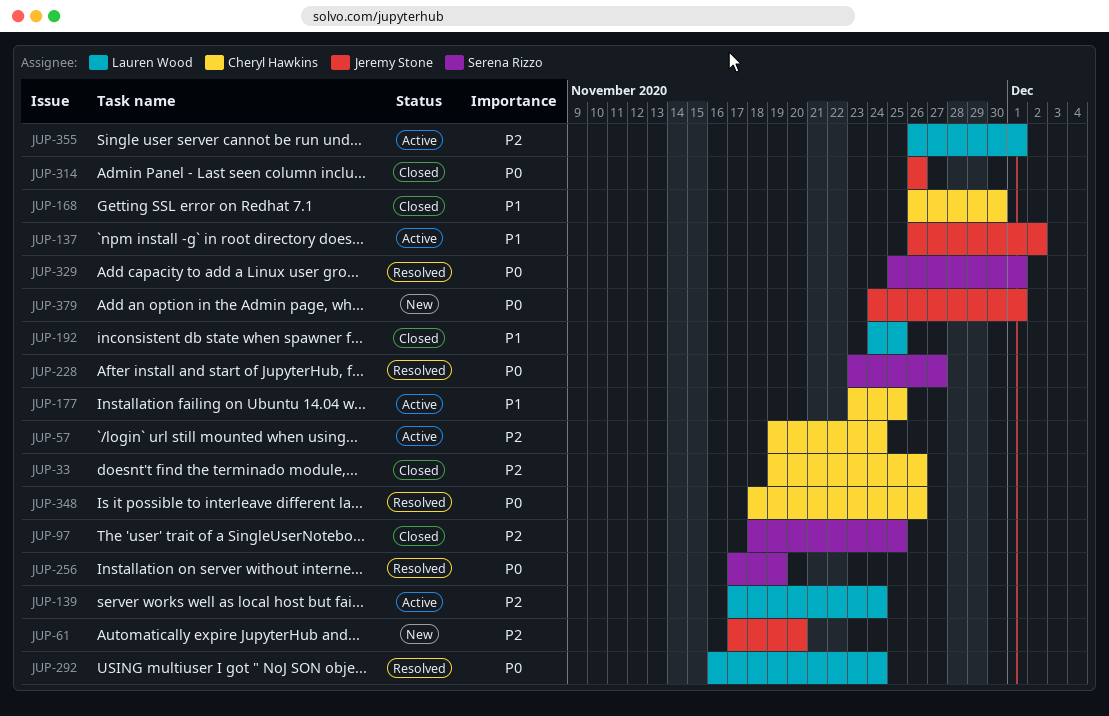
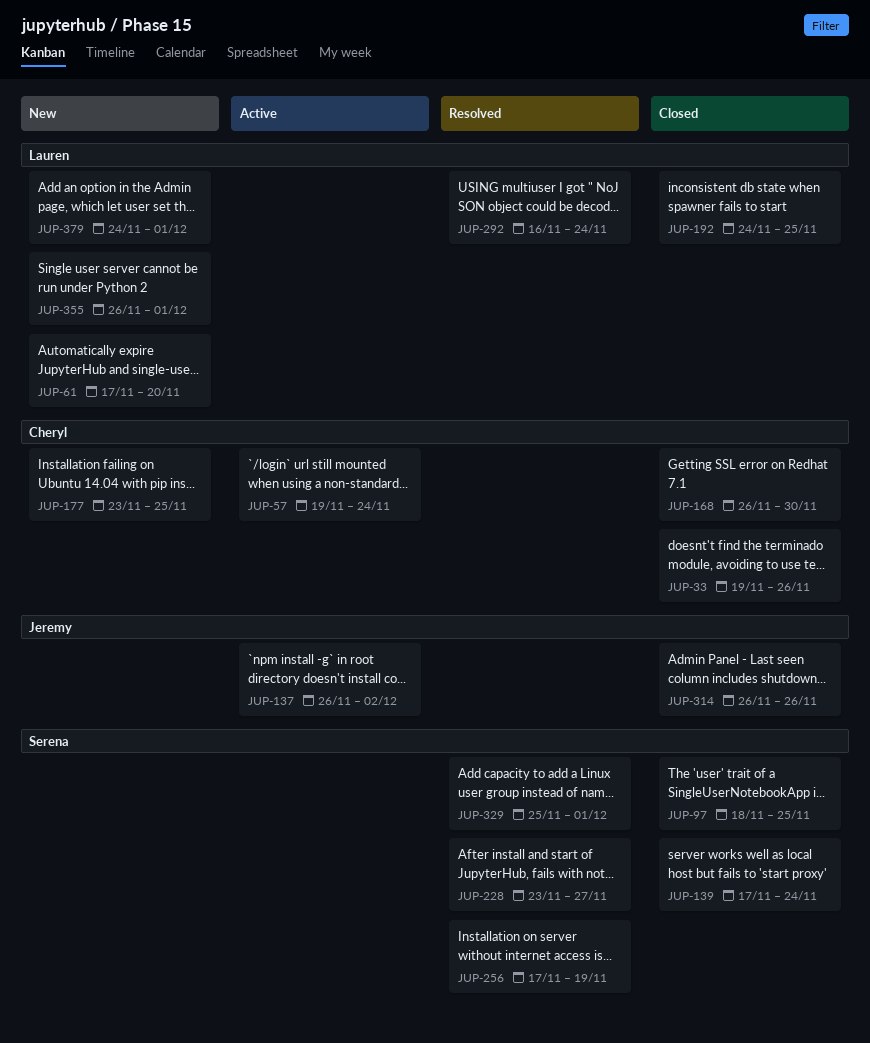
JUP-61, owner: Jeremy Stone -> Lauren Wood
JUP-139, status: Active -> Closed
JUP-139, owner: Lauren Wood -> Serena Rizzo
JUP-177, status: Active -> New
JUP-348: present -> none
JUP-355, status: Active -> New
JUP-379, owner: Jeremy Stone -> Lauren Wood

